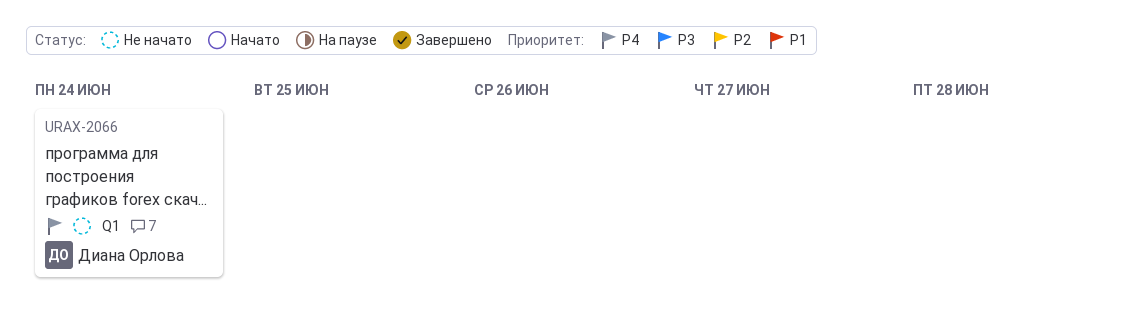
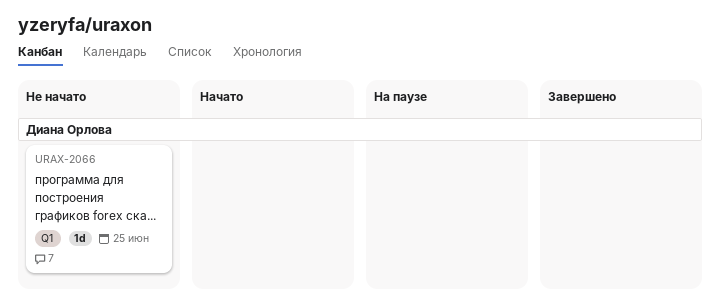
URAX-2066, due: Jun 24 -> Jun 25

